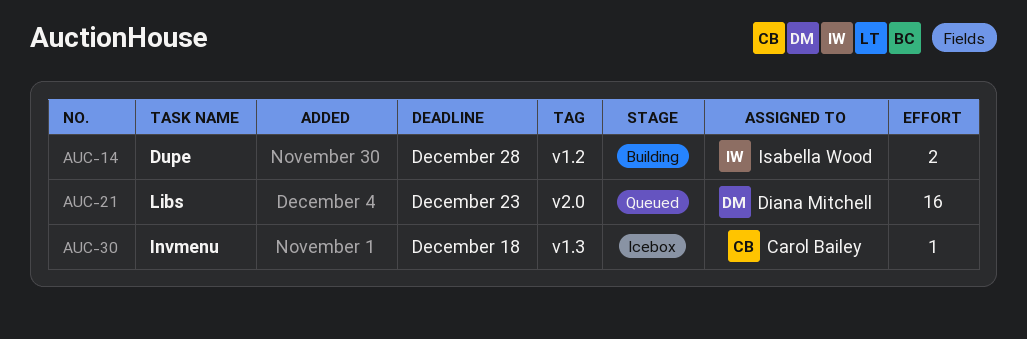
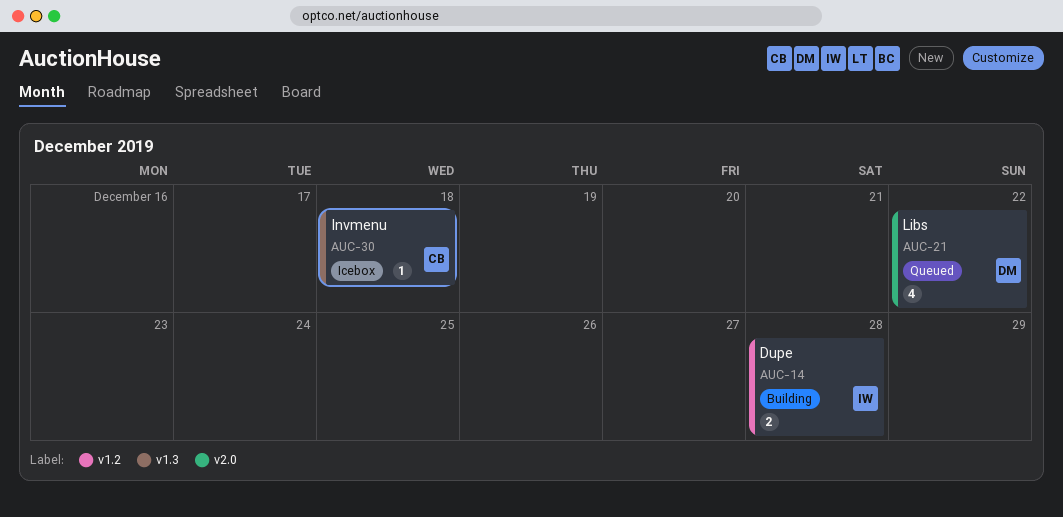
AUC-21, estimate: 16 -> 4
AUC-21, due: Dec 23 -> Dec 22

